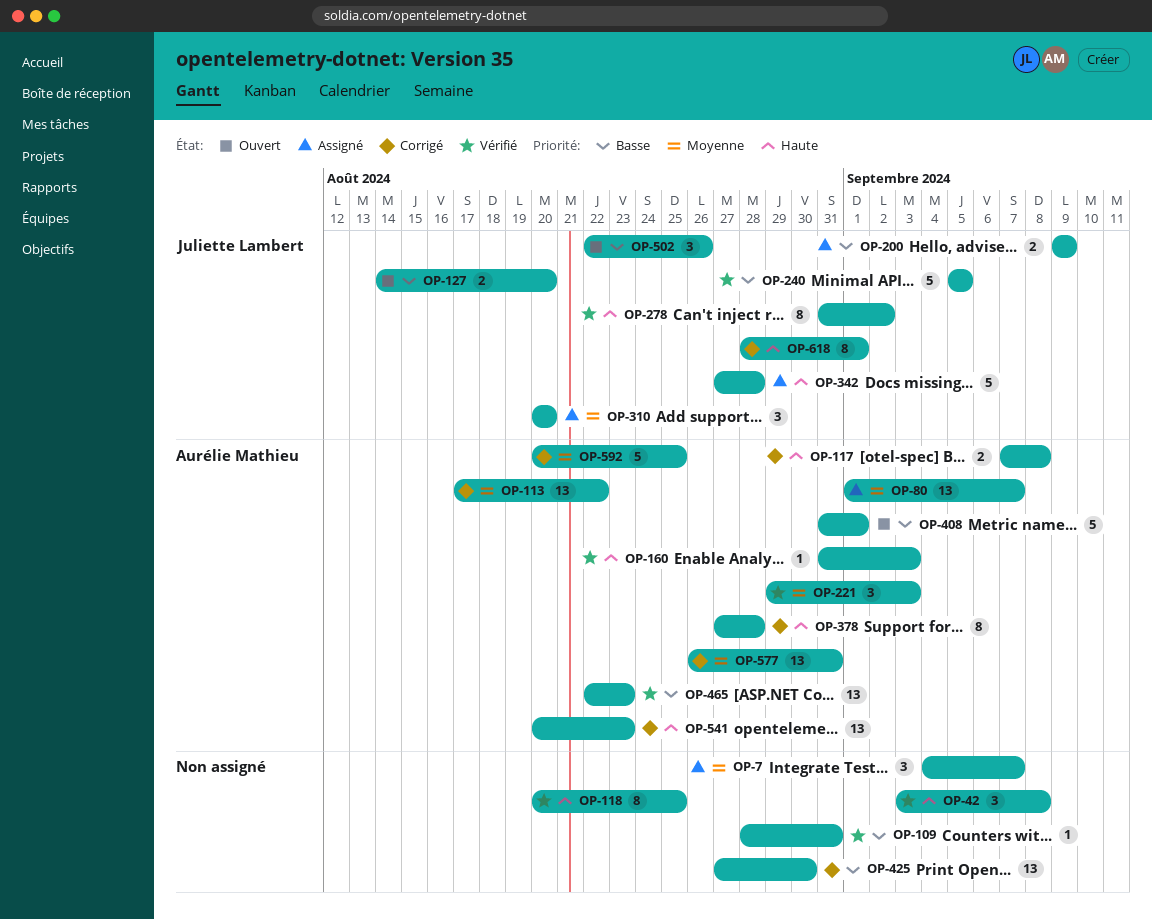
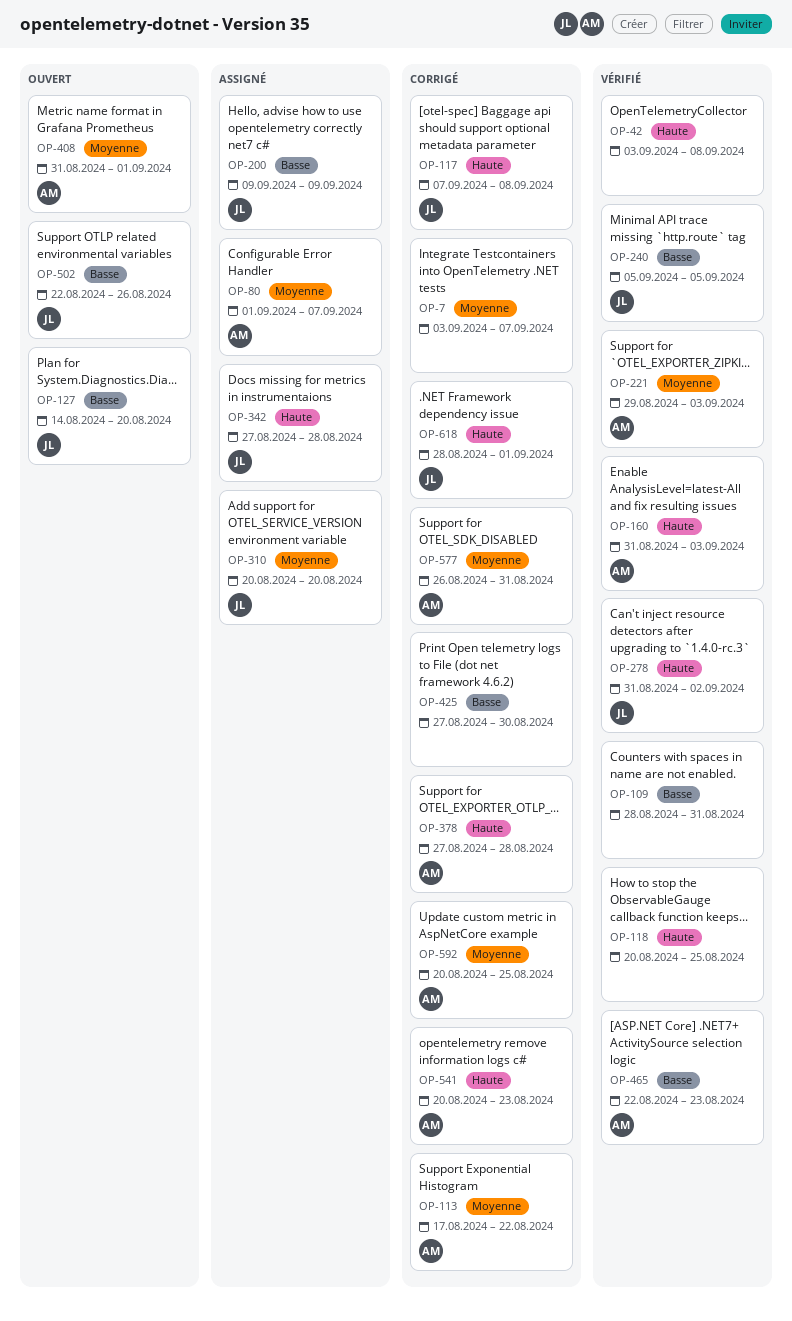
OP-7, status: Assigné -> Corrigé
OP-7, start: Sep 4 -> Sep 3
OP-117, owner: Aurélie Mathieu -> Juliette Lambert
OP-408, priority: Basse -> Moyenne

